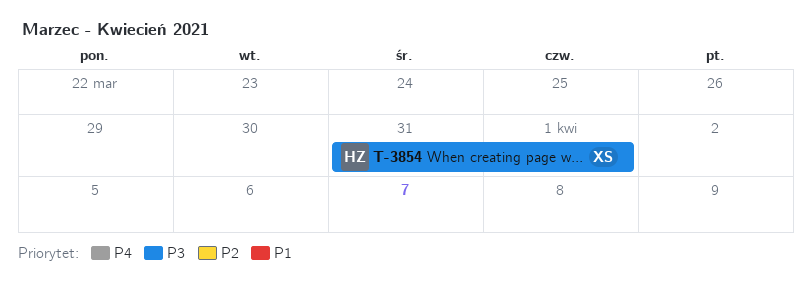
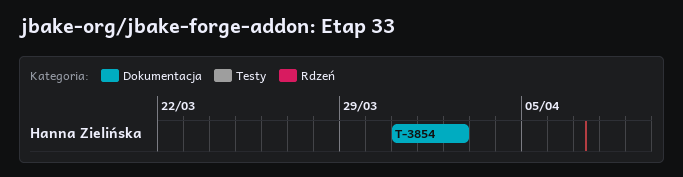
T-3854, due: Apr 1 -> Apr 2

